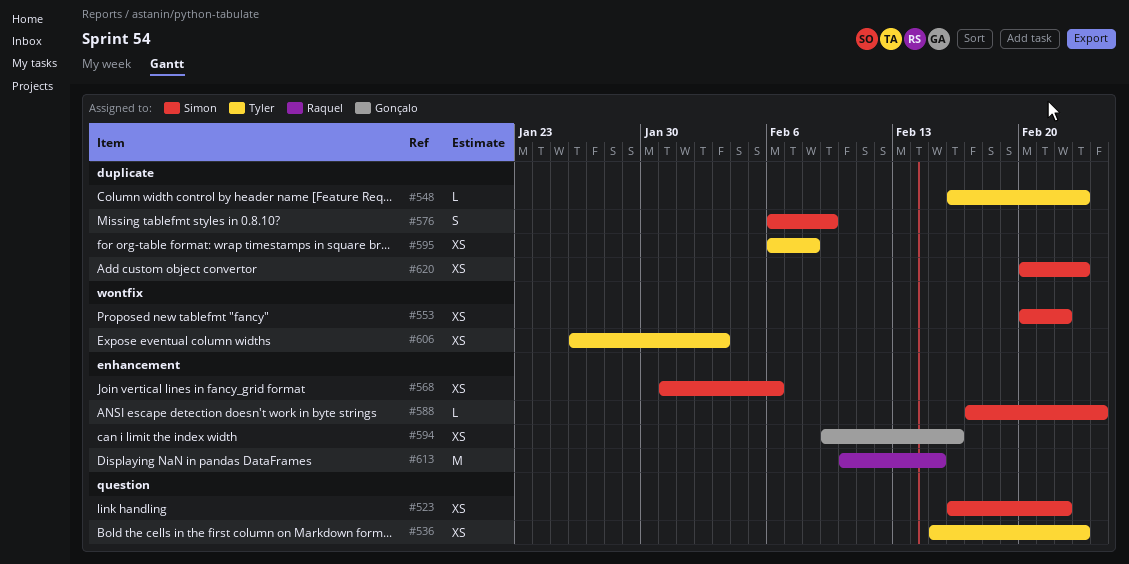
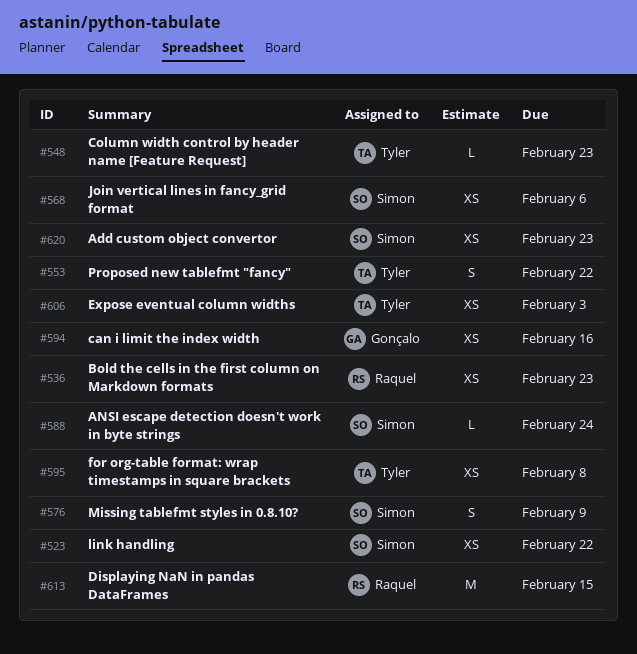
#536, owner: Tyler -> Raquel
#553, owner: Simon -> Tyler
#553, estimate: XS -> S

